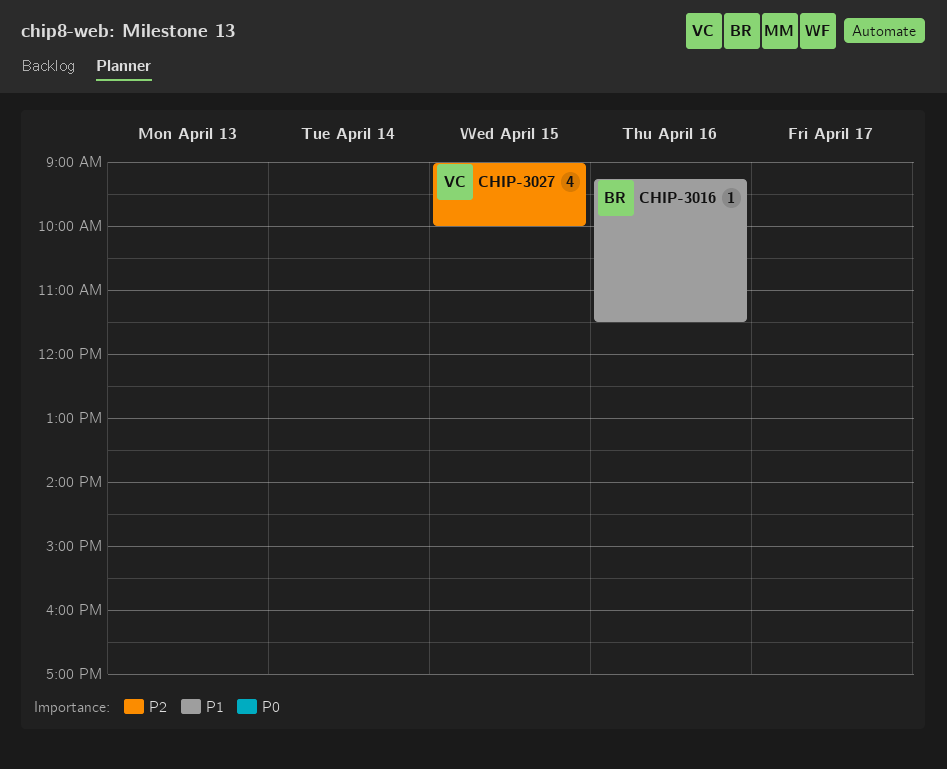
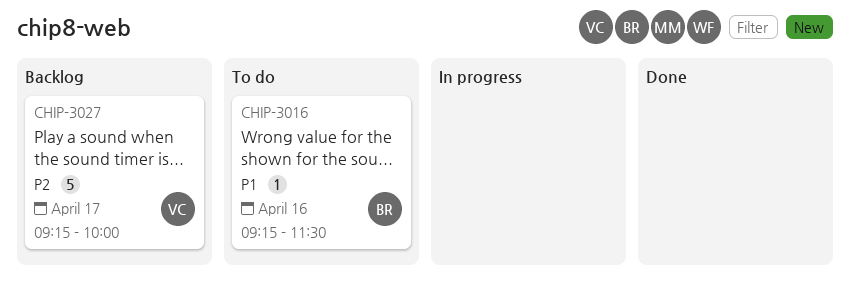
CHIP-3027, estimate: 4 -> 5
CHIP-3027, day: Apr 15 -> Apr 17
CHIP-3027, begins: 09:00 -> 09:15

